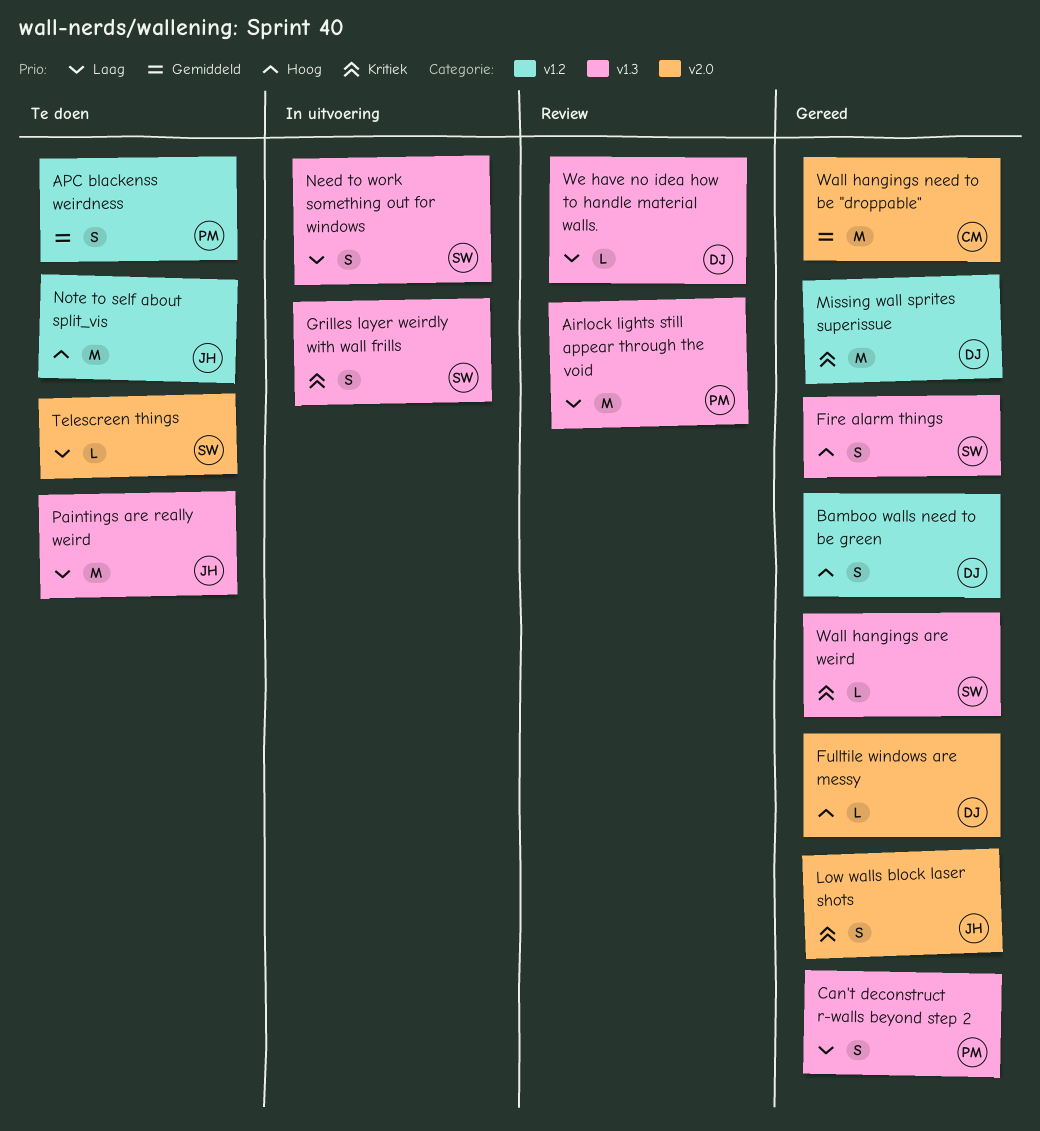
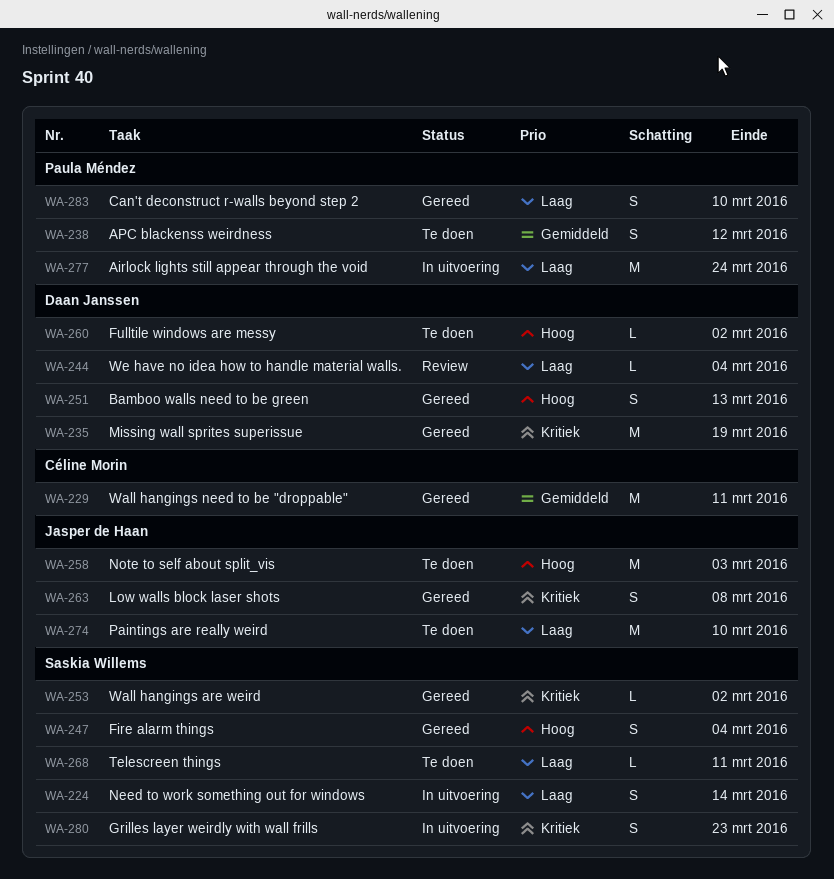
Airlock lights still appear through the void, status: Review -> In uitvoering
Fulltile windows are messy, status: Gereed -> Te doen

